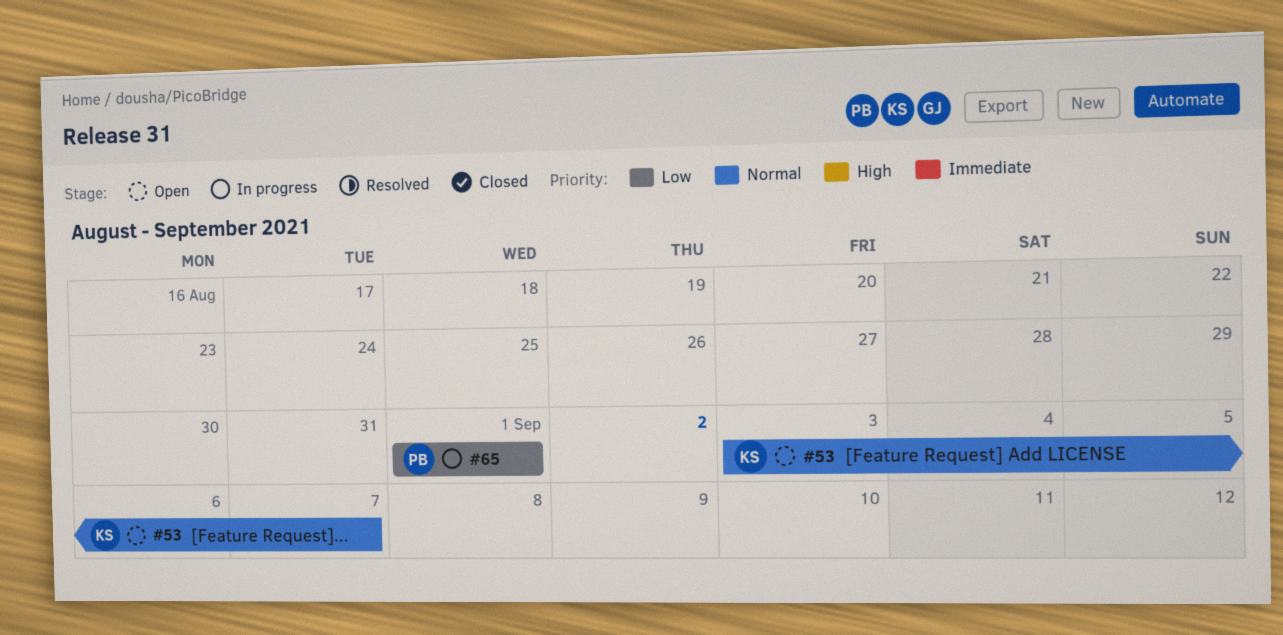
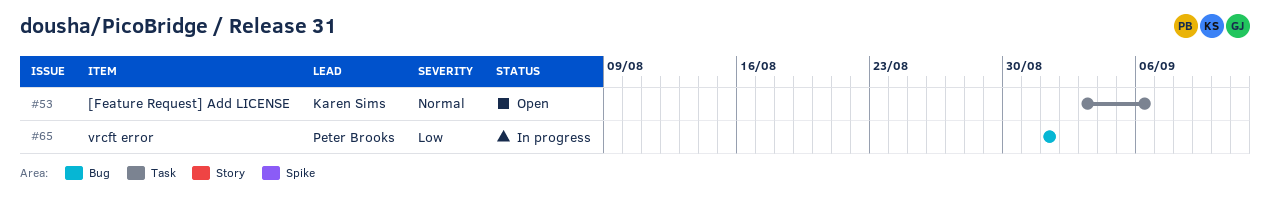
#53, due: Sep 7 -> Sep 6

